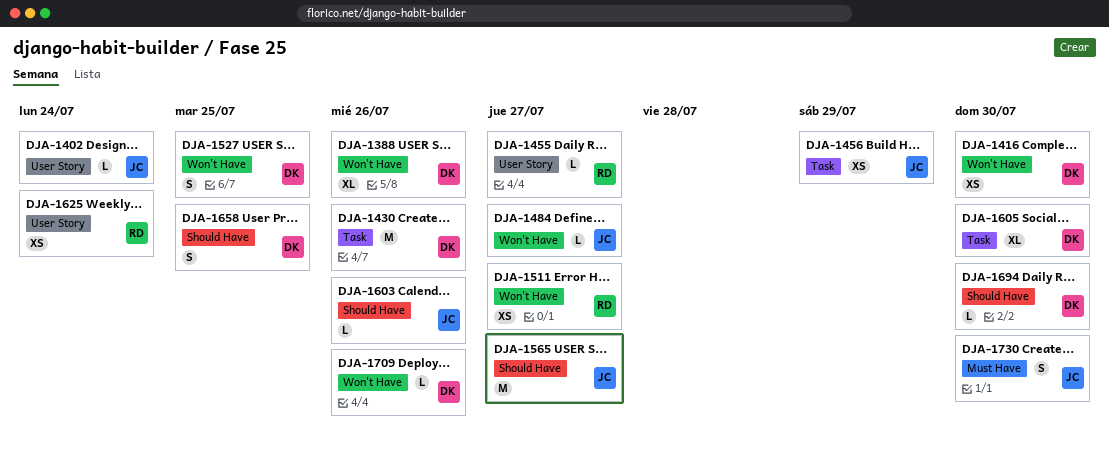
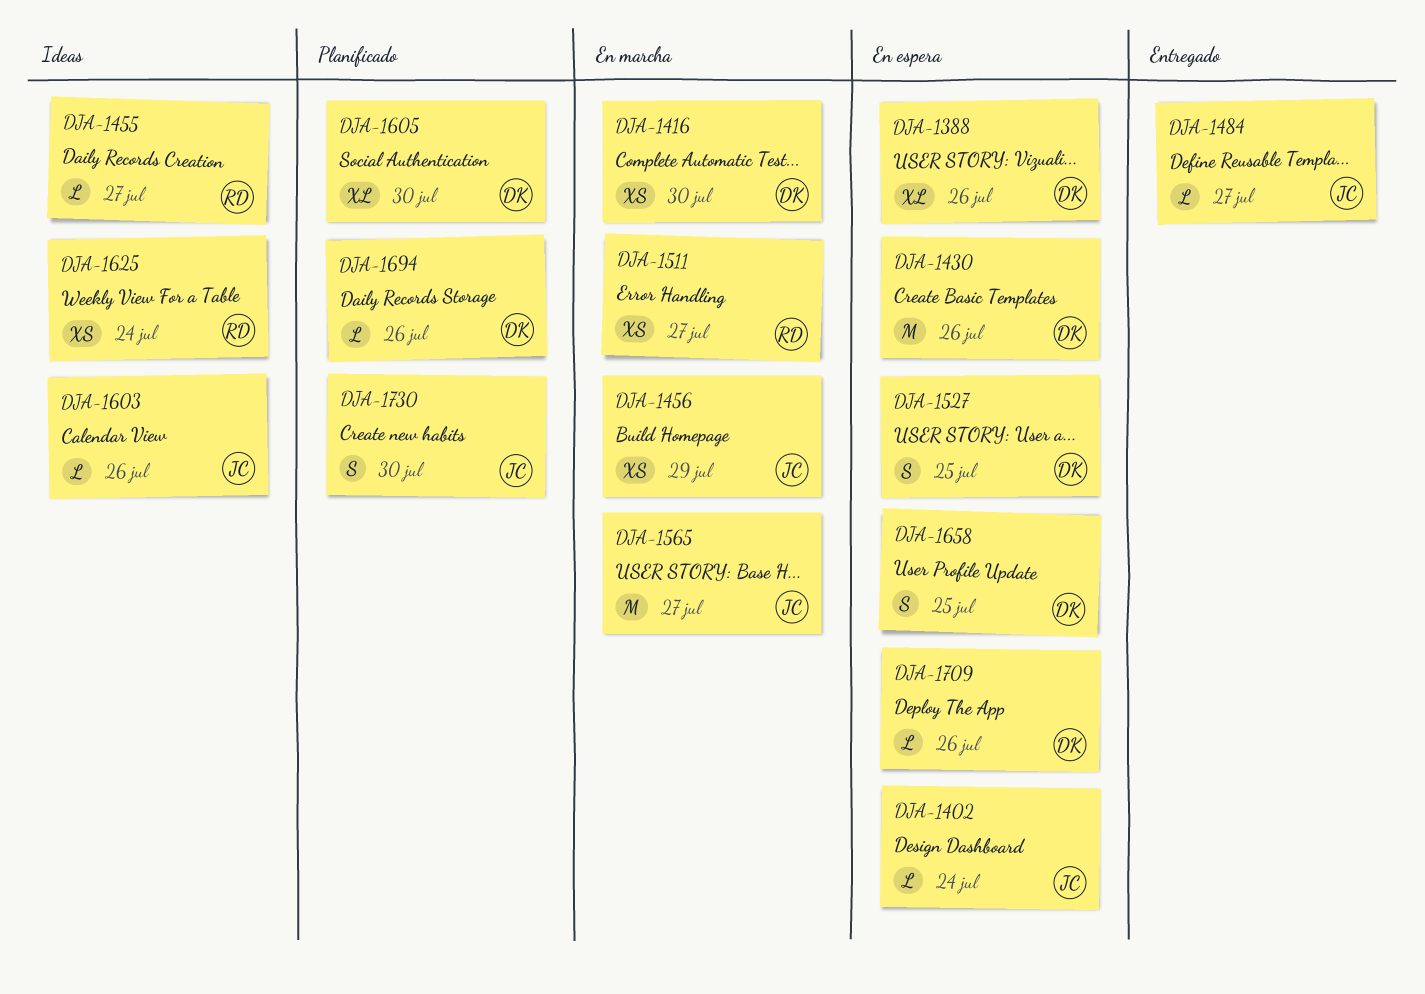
DJA-1694, due: Jul 30 -> Jul 26

